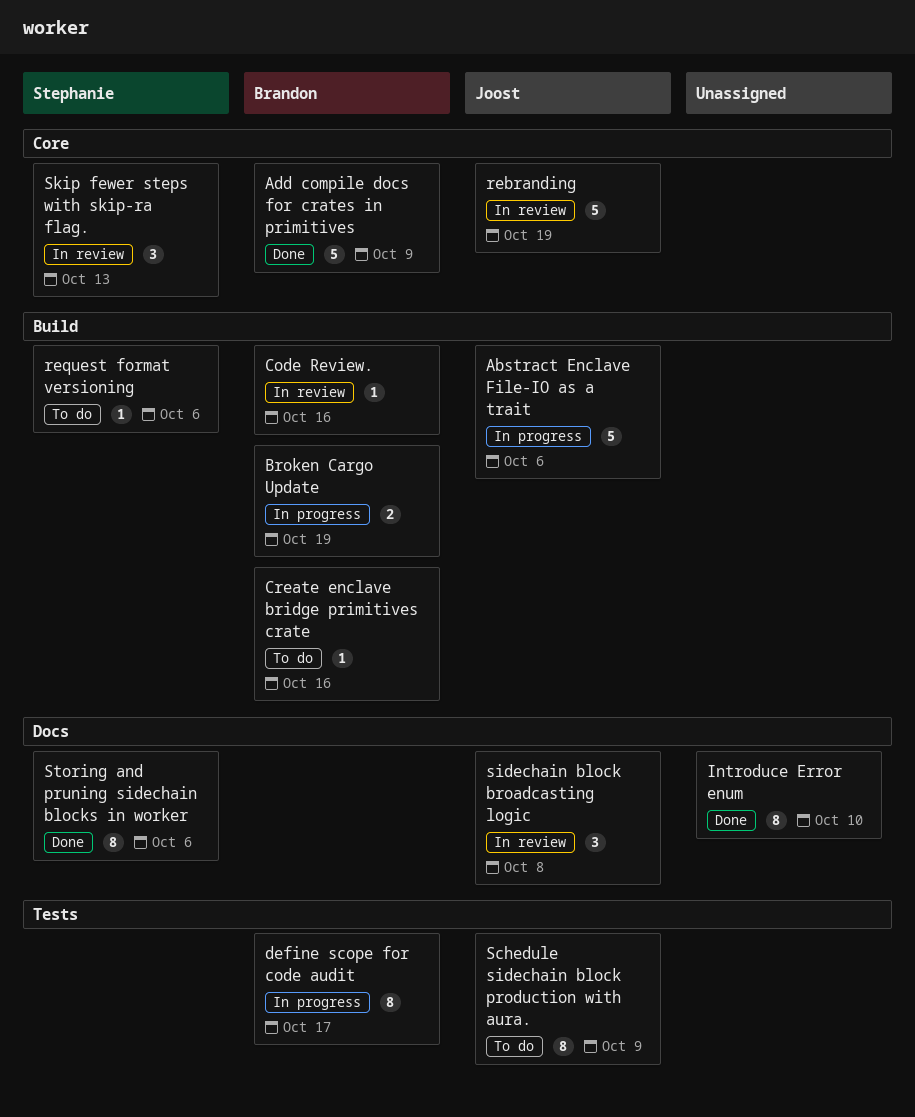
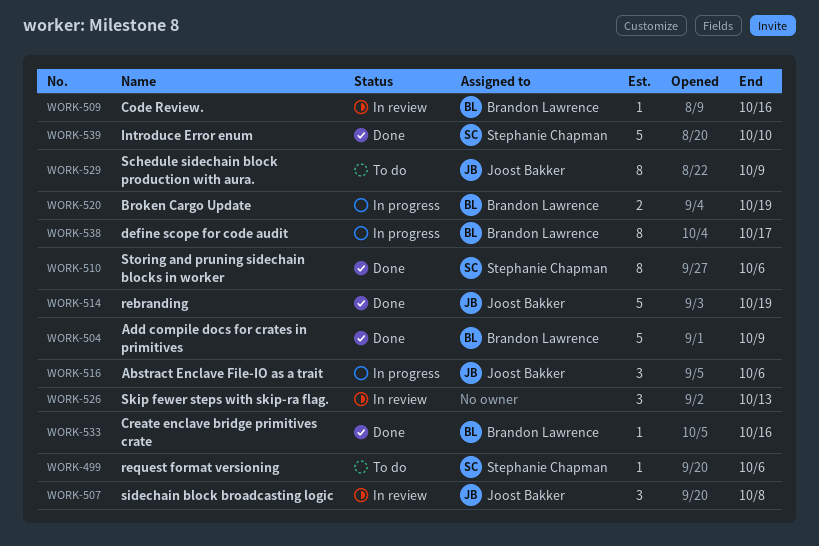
Abstract Enclave File-IO as a trait, estimate: 5 -> 3
Create enclave bridge primitives crate, status: To do -> Done
Introduce Error enum, owner: none -> Stephanie Chapman
Introduce Error enum, estimate: 8 -> 5
rebranding, status: In review -> Done
Skip fewer steps with skip-ra flag., owner: Stephanie Chapman -> none

